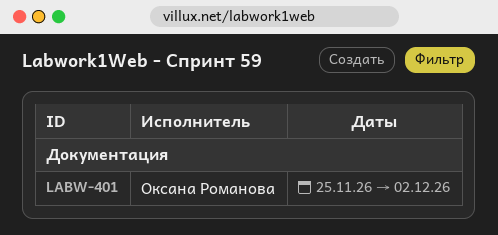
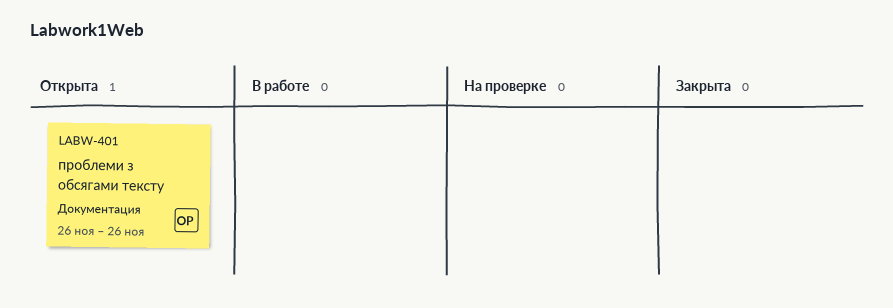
LABW-401, start: Nov 25 -> Nov 26
LABW-401, due: Dec 2 -> Nov 26

